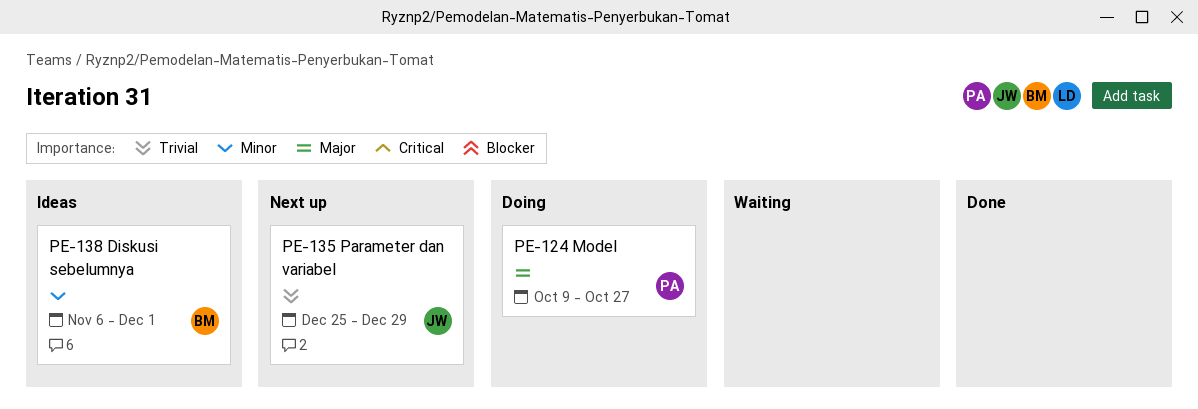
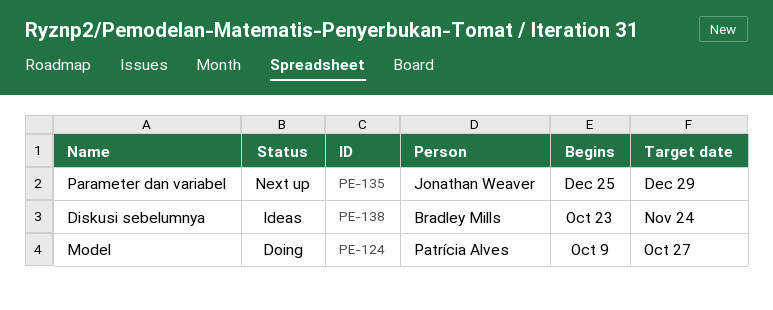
PE-138, start: Nov 6 -> Oct 23
PE-138, due: Dec 1 -> Nov 24

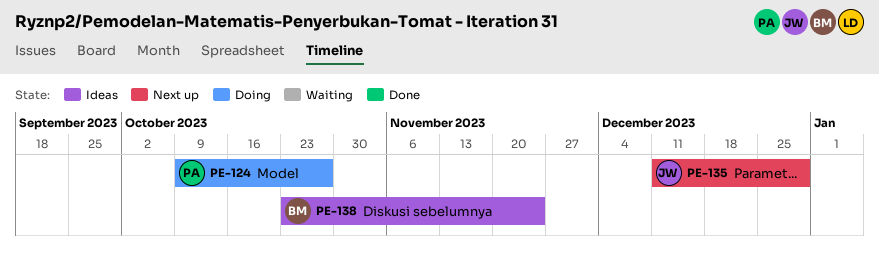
PE-135, start: Dec 25 -> Dec 11

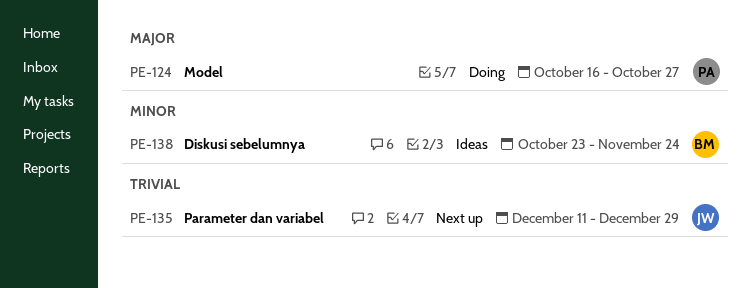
PE-124, start: Oct 9 -> Oct 16

